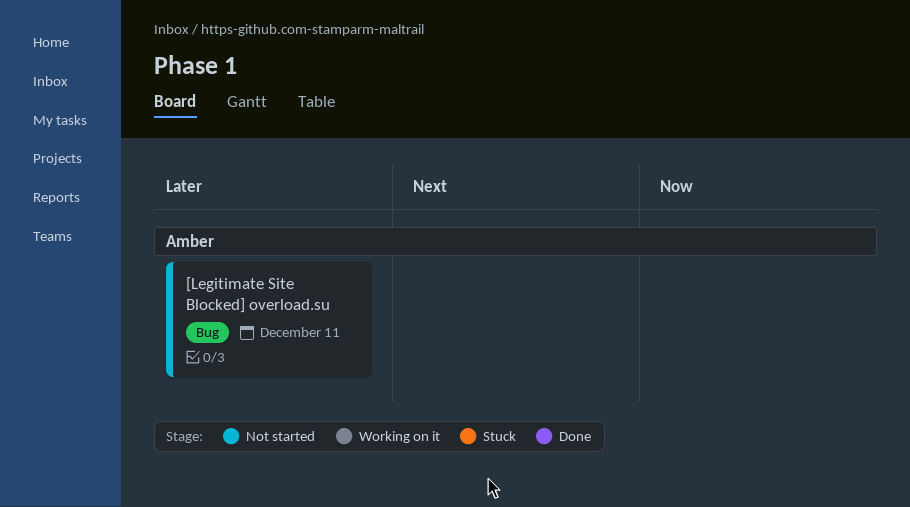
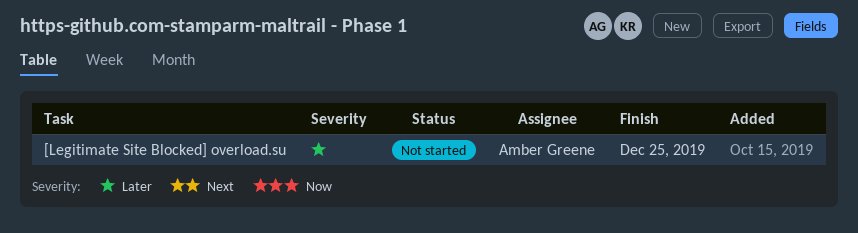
[Legitimate Site Blocked] overload.su, due: Dec 11 -> Dec 25

